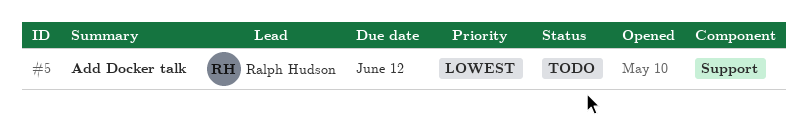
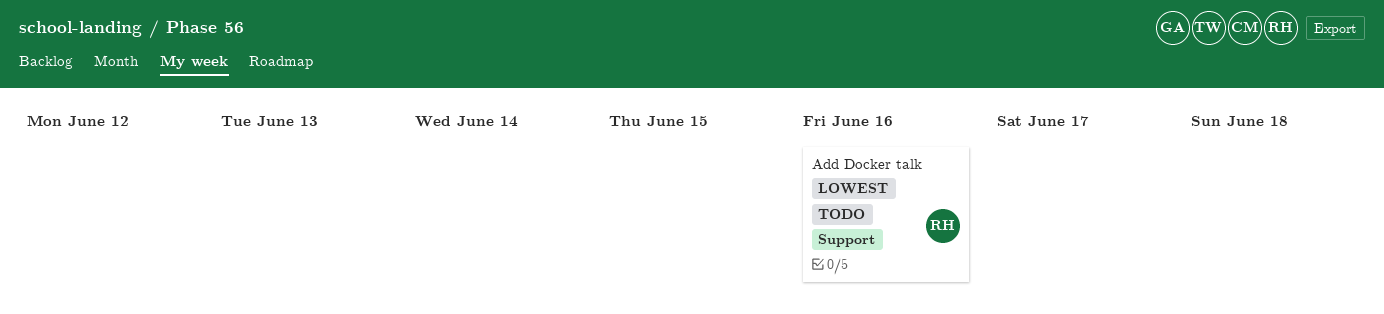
Add Docker talk, due: Jun 12 -> Jun 16

